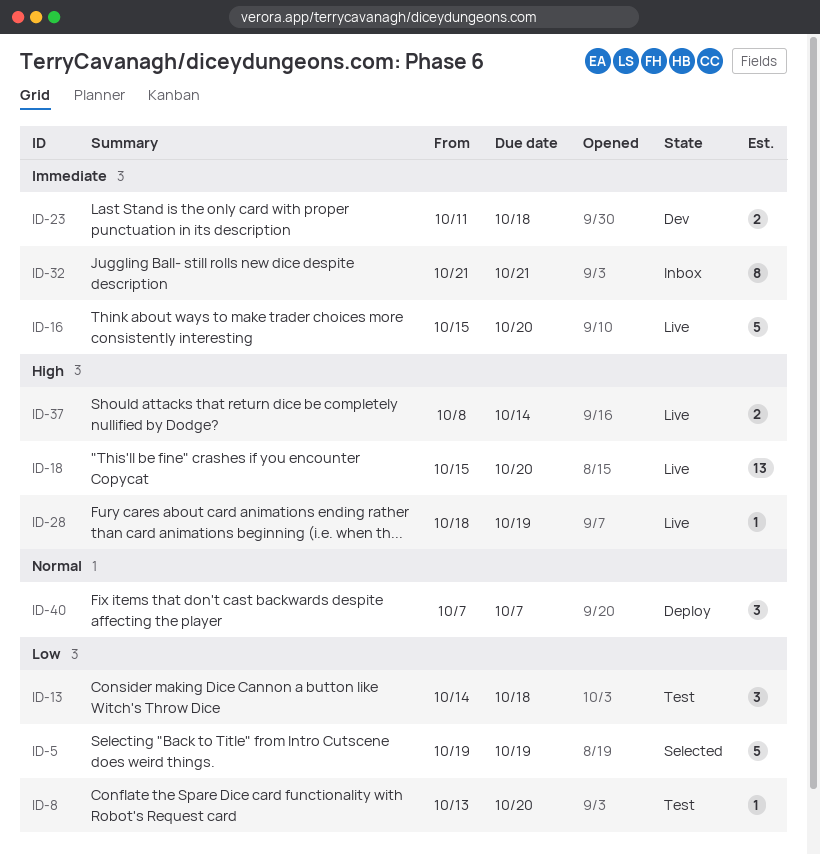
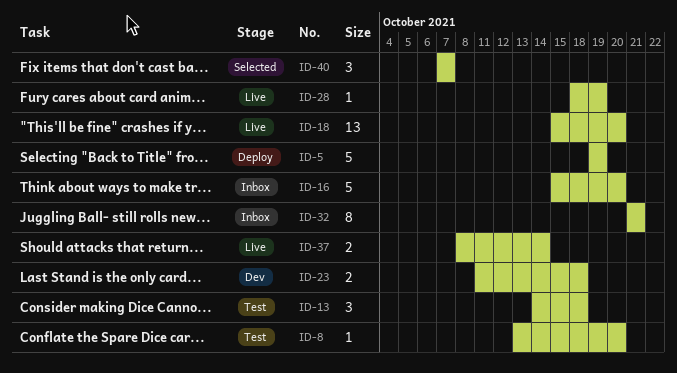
ID-5, status: Selected -> Deploy
ID-16, status: Live -> Inbox
ID-40, status: Deploy -> Selected

